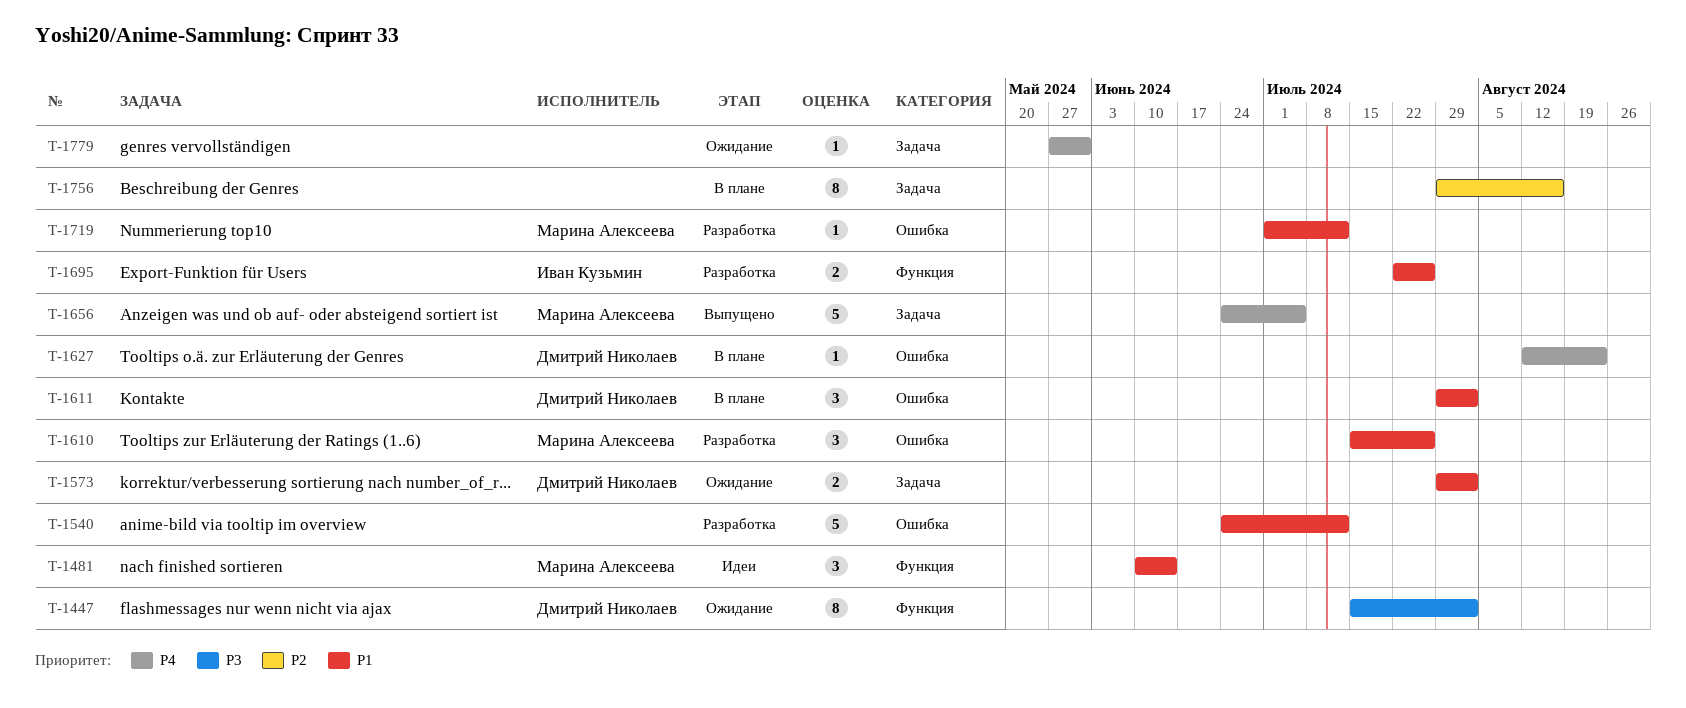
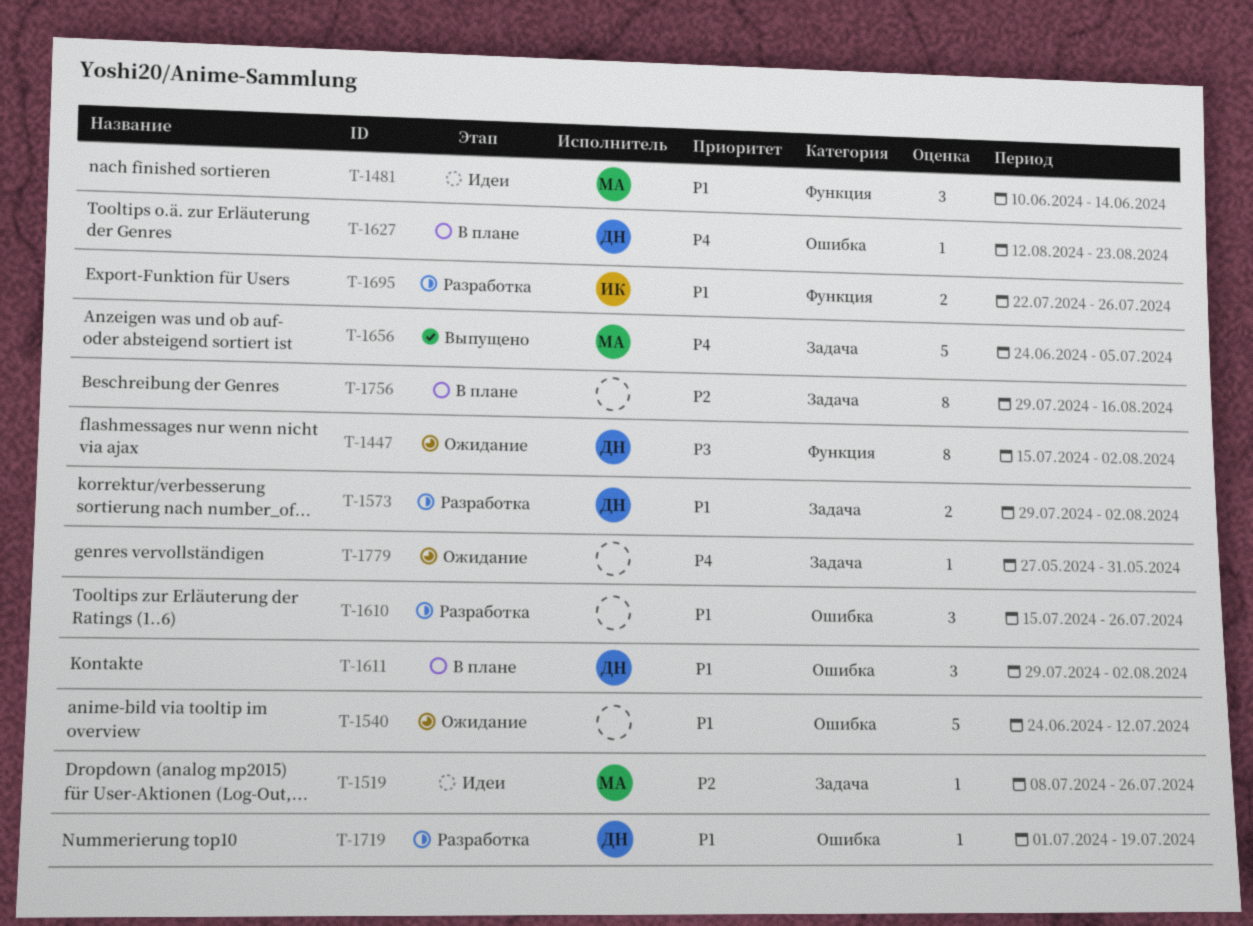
T-1519: none -> present
T-1540, status: Разработка -> Ожидание
T-1573, status: Ожидание -> Разработка
T-1610, owner: Марина Алексеева -> none
T-1719, owner: Марина Алексеева -> Дмитрий Николаев
T-1719, due: Jul 12 -> Jul 19

